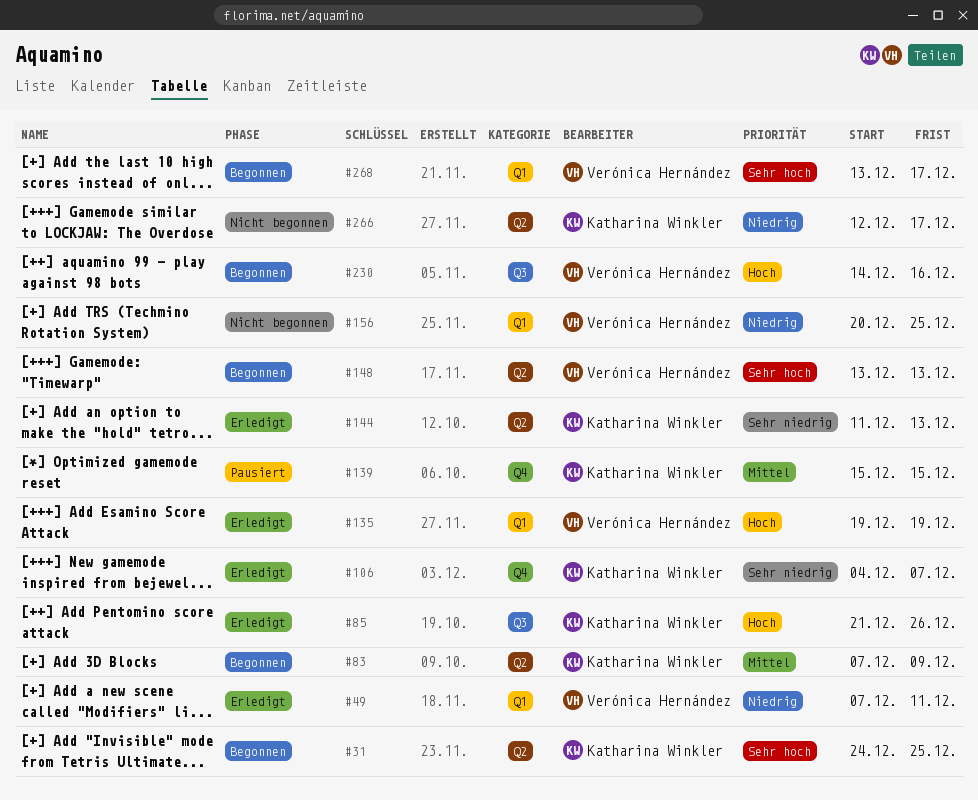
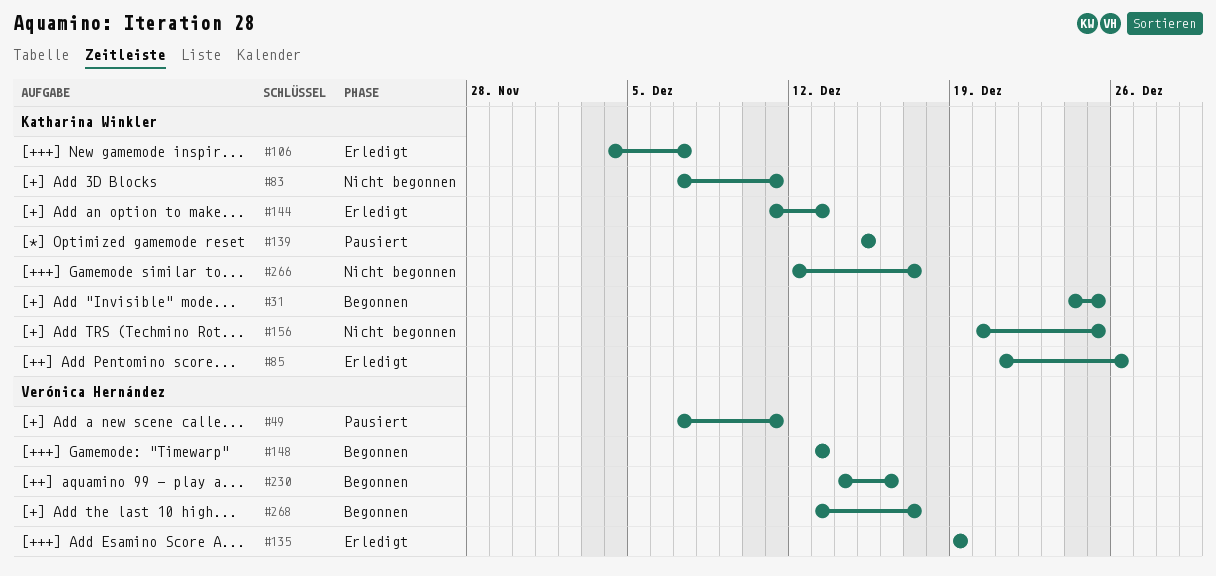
#49, status: Erledigt -> Pausiert
#83, status: Begonnen -> Nicht begonnen
#83, due: Dec 9 -> Dec 11
#156, owner: Verónica Hernández -> Katharina Winkler

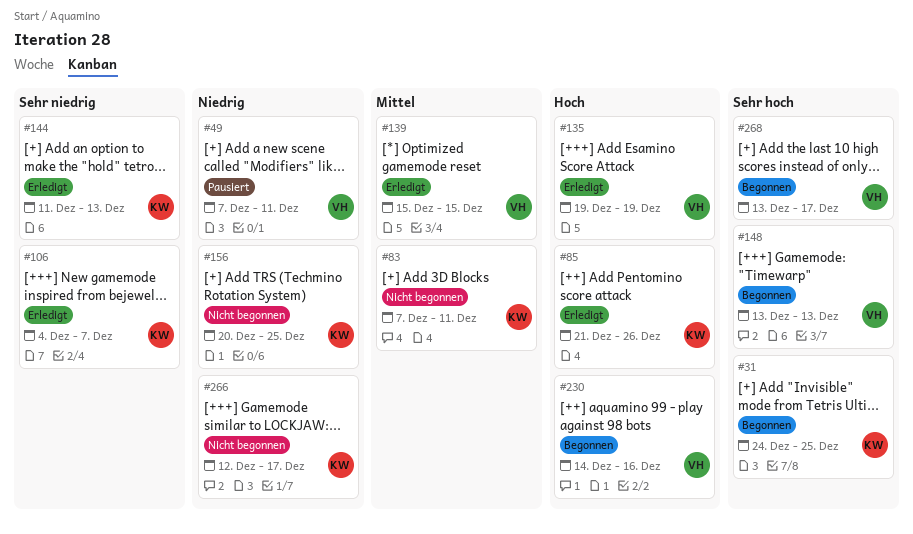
#139, status: Pausiert -> Erledigt
#139, owner: Katharina Winkler -> Verónica Hernández

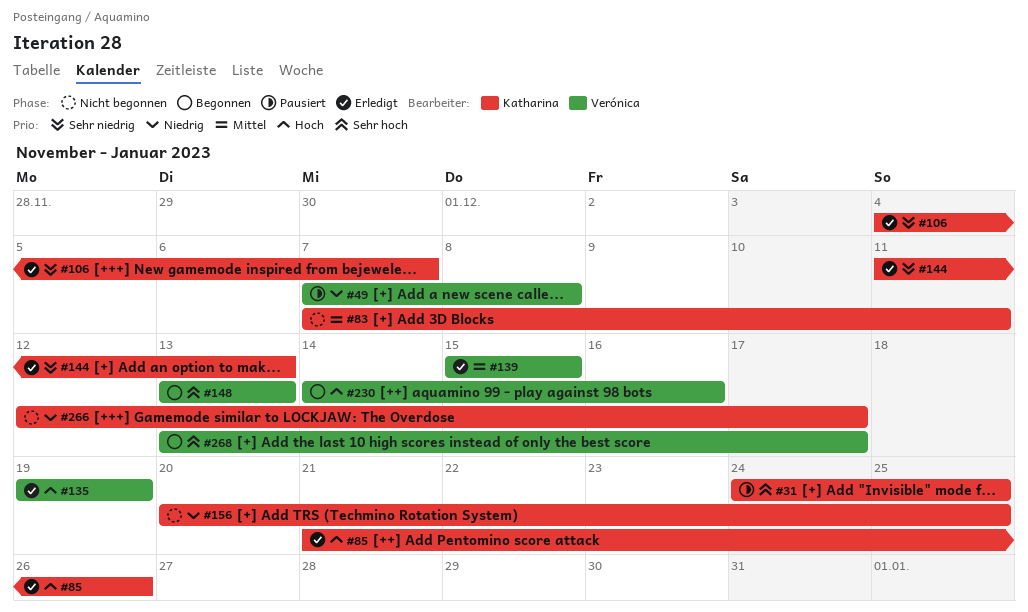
#31, status: Begonnen -> Pausiert
#49, due: Dec 11 -> Dec 8

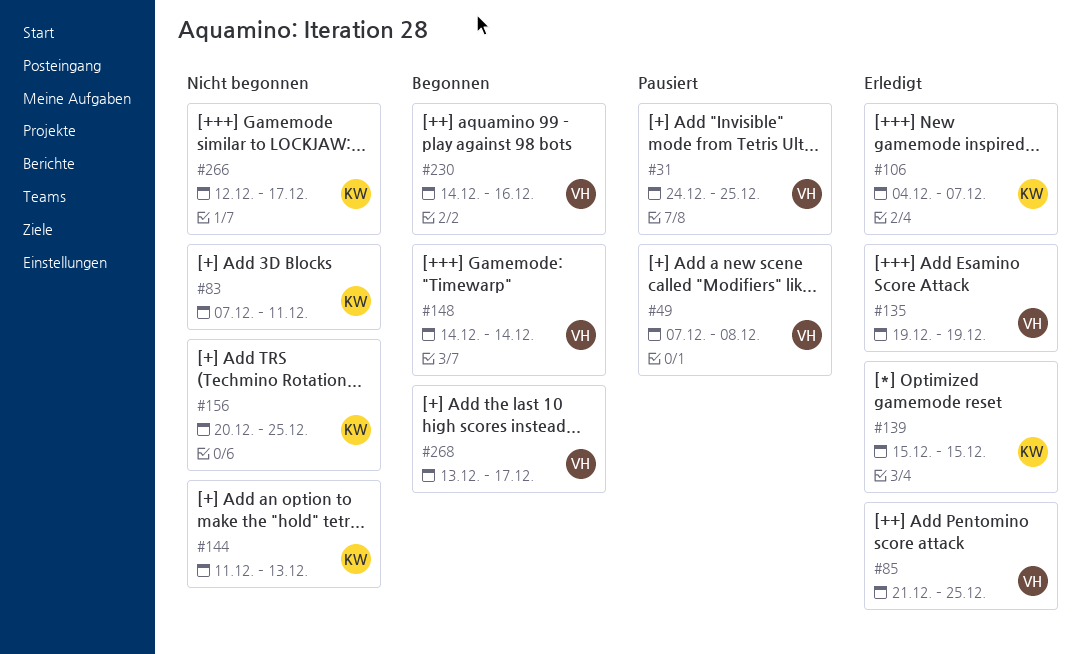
#31, owner: Katharina -> Verónica
#85, owner: Katharina -> Verónica
#85, due: Dec 26 -> Dec 25
#139, owner: Verónica -> Katharina
#144, status: Erledigt -> Nicht begonnen
#148, start: Dec 13 -> Dec 14
#148, due: Dec 13 -> Dec 14

